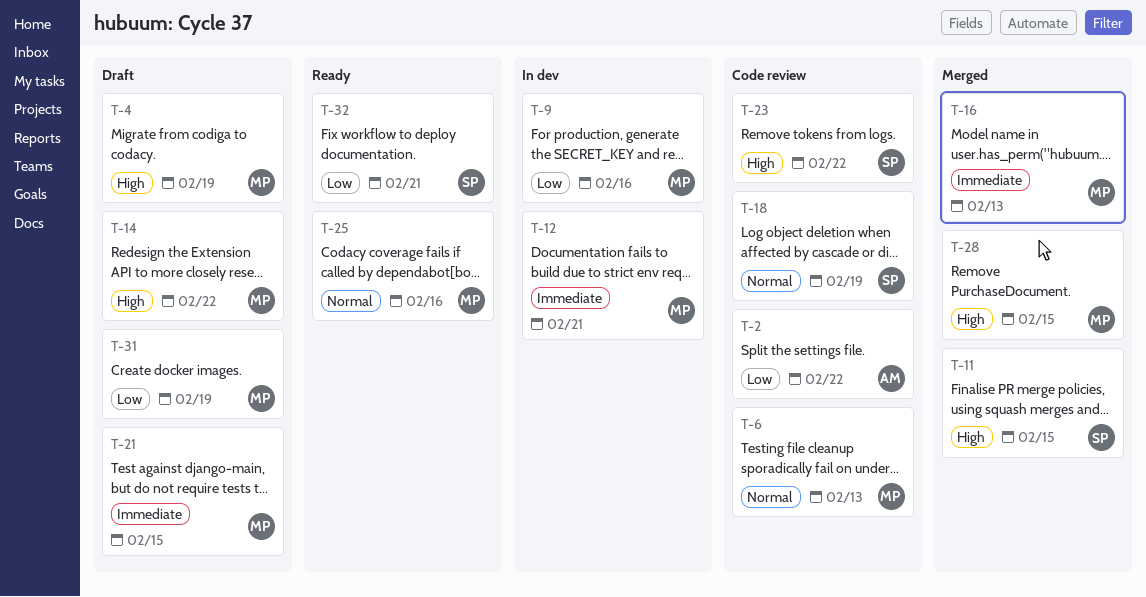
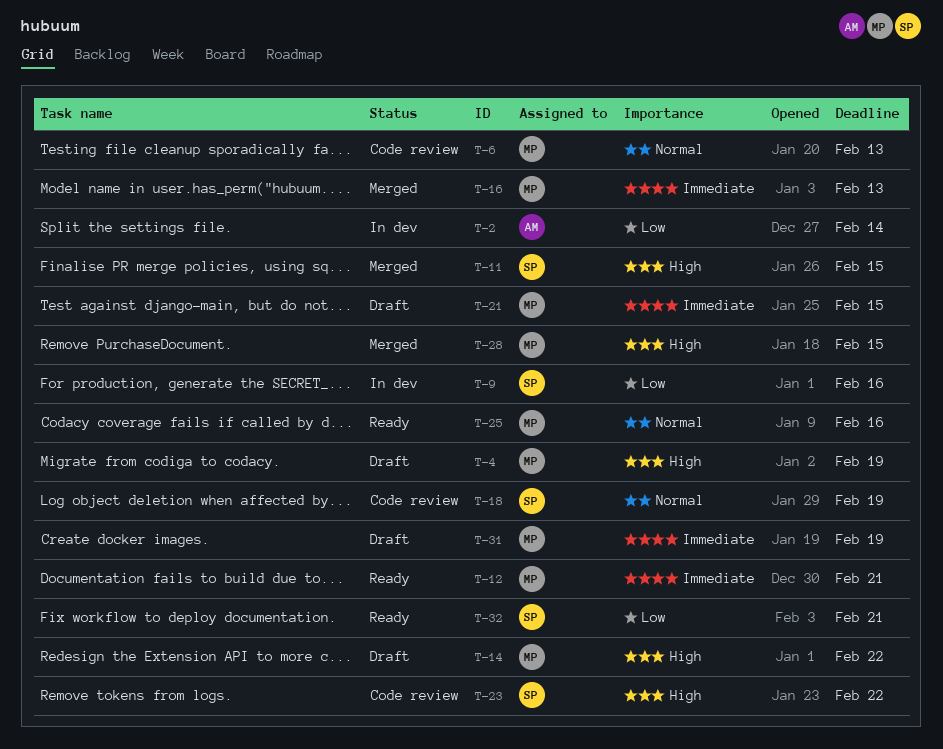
T-2, status: Code review -> In dev
T-2, due: Feb 22 -> Feb 14
T-9, owner: MP -> SP
T-12, status: In dev -> Ready
T-31, priority: Low -> Immediate

